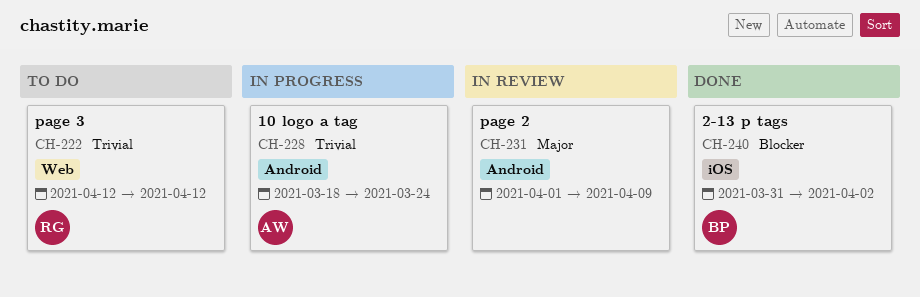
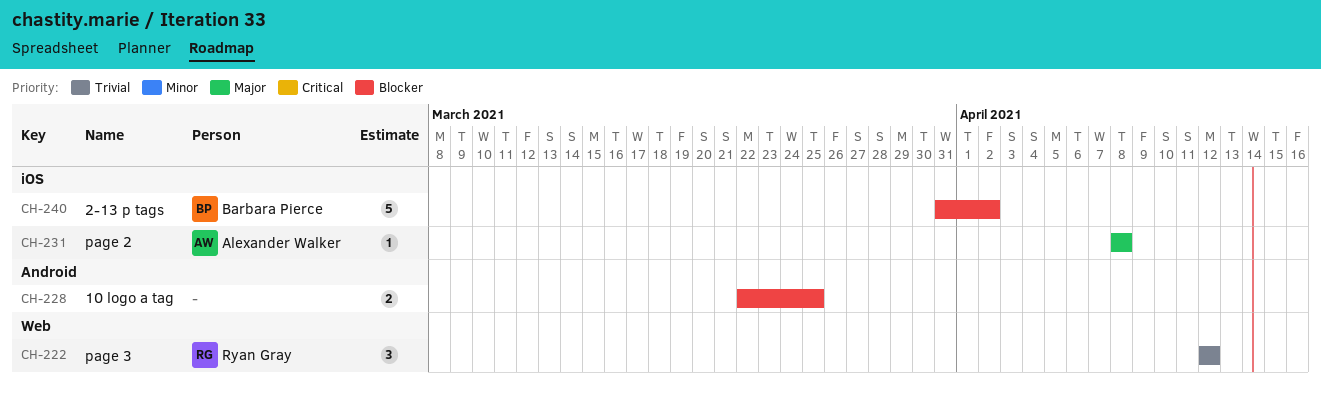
CH-228, owner: Alexander Walker -> none
CH-228, priority: Trivial -> Blocker
CH-228, start: Mar 18 -> Mar 22
CH-228, due: Mar 24 -> Mar 25
CH-231, owner: none -> Alexander Walker
CH-231, label: Android -> iOS
CH-231, start: Apr 1 -> Apr 8
CH-231, due: Apr 9 -> Apr 8

